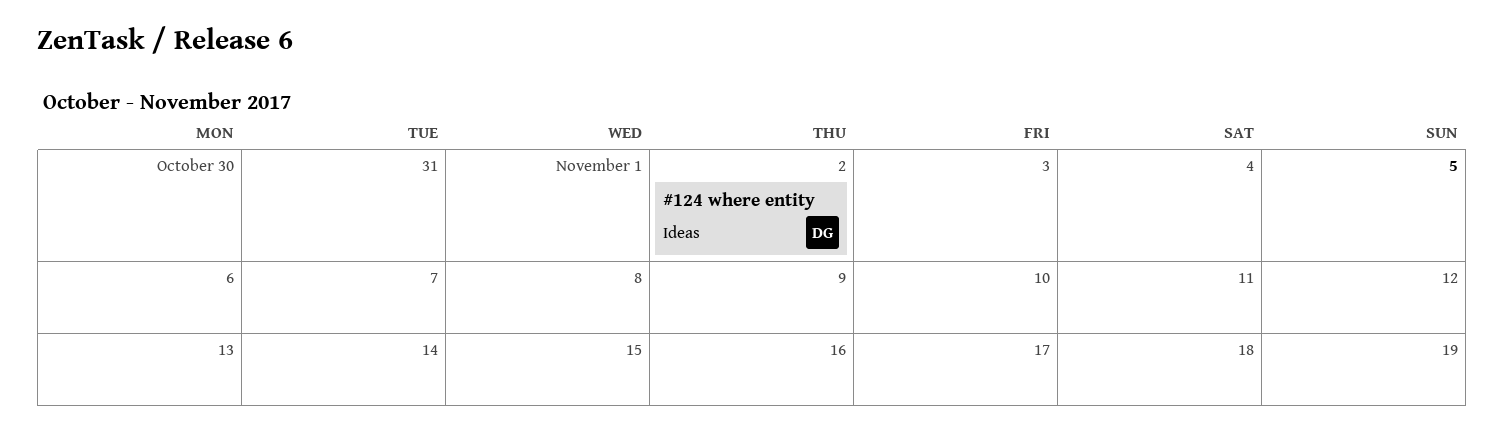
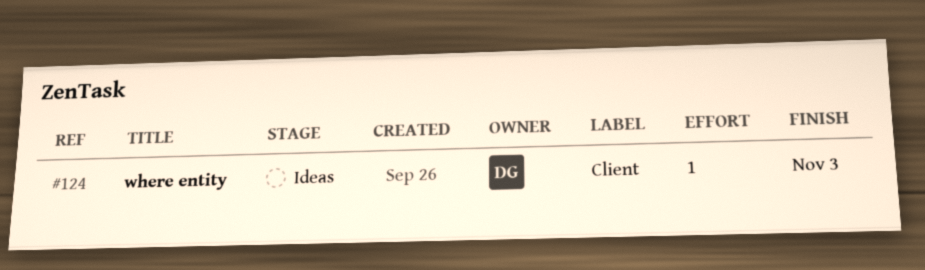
#124, due: Nov 2 -> Nov 3

